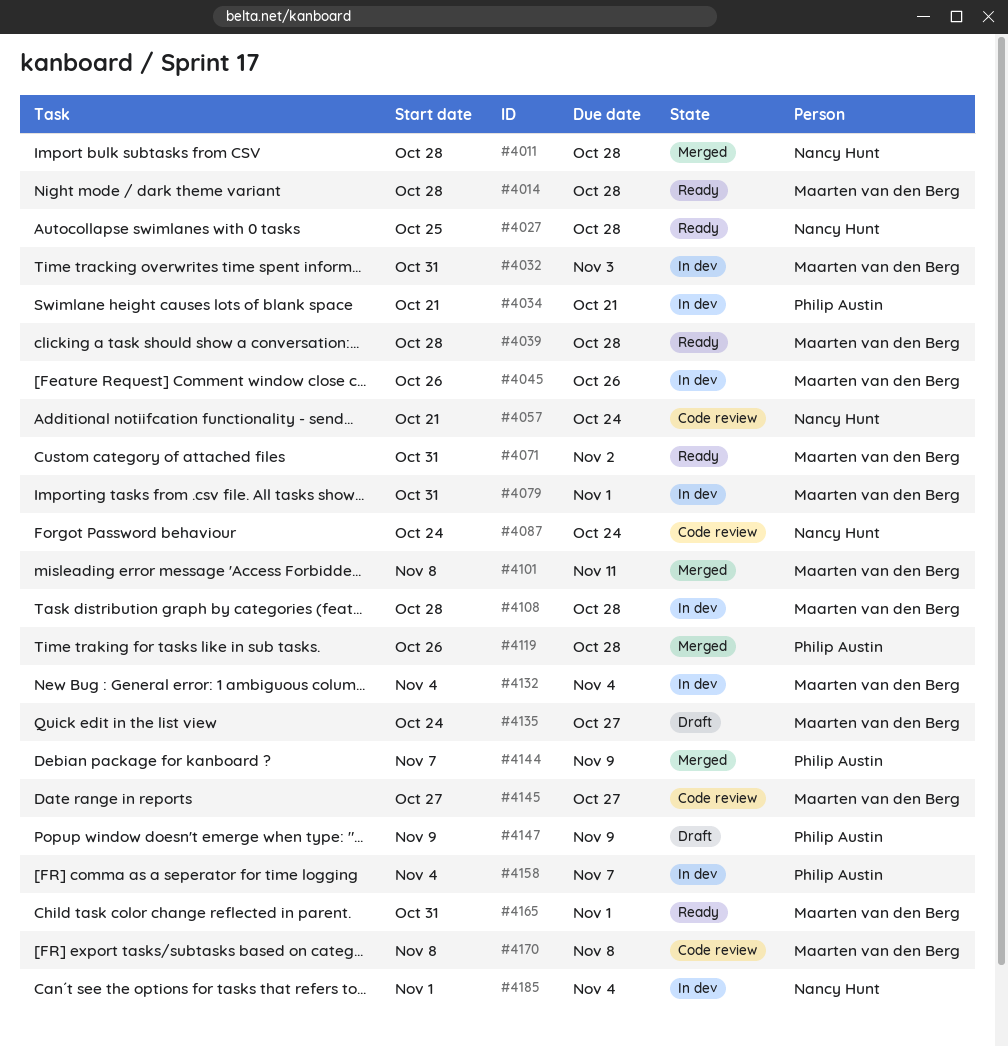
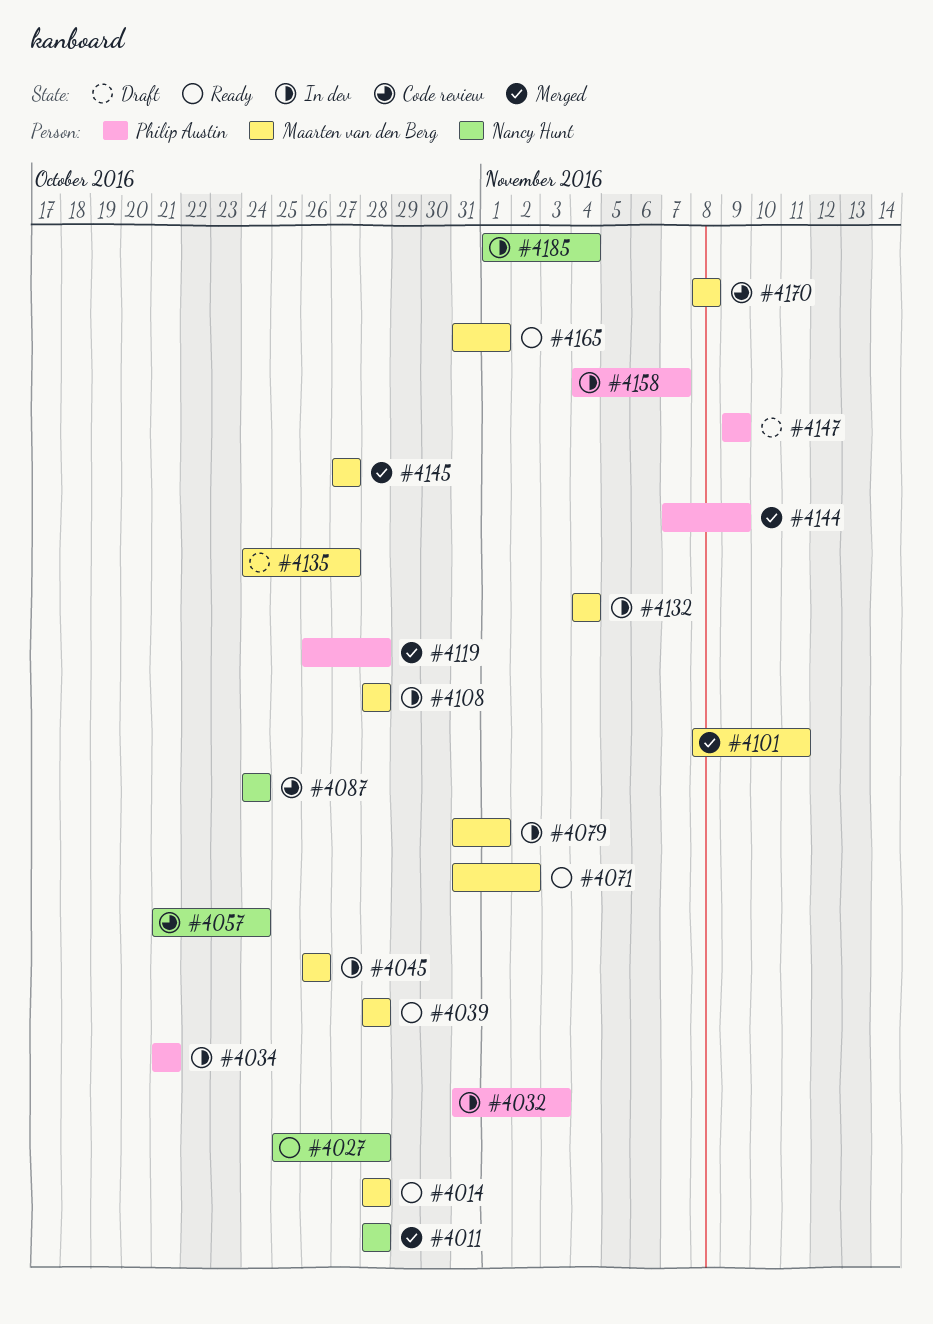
#4032, owner: Maarten van den Berg -> Philip Austin
#4145, status: Code review -> Merged

